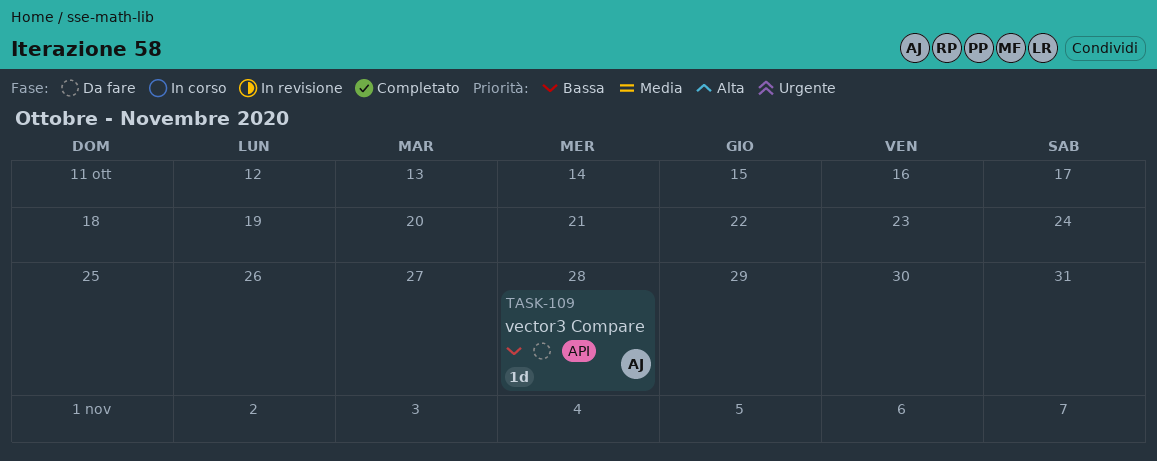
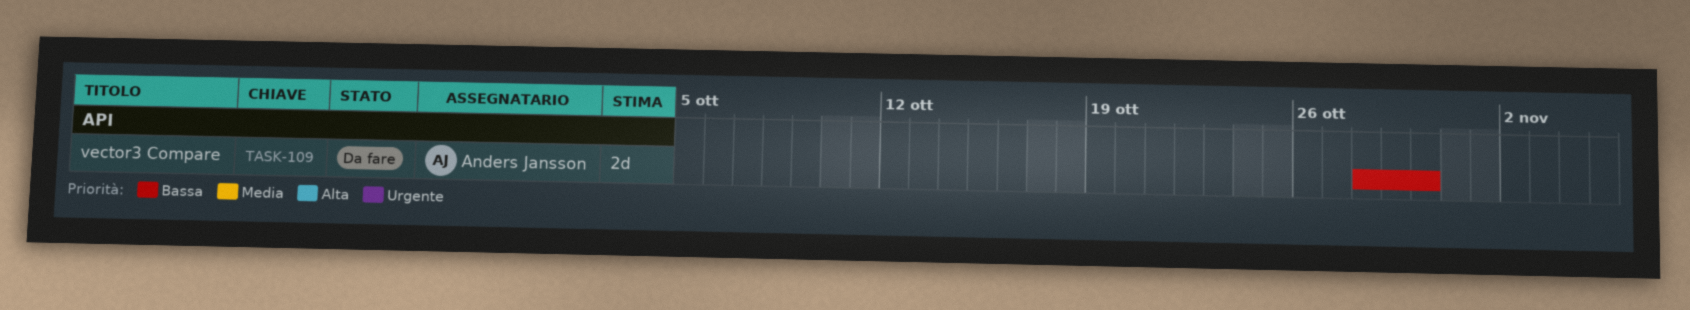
TASK-109, estimate: 1d -> 2d
TASK-109, due: Oct 28 -> Oct 30

